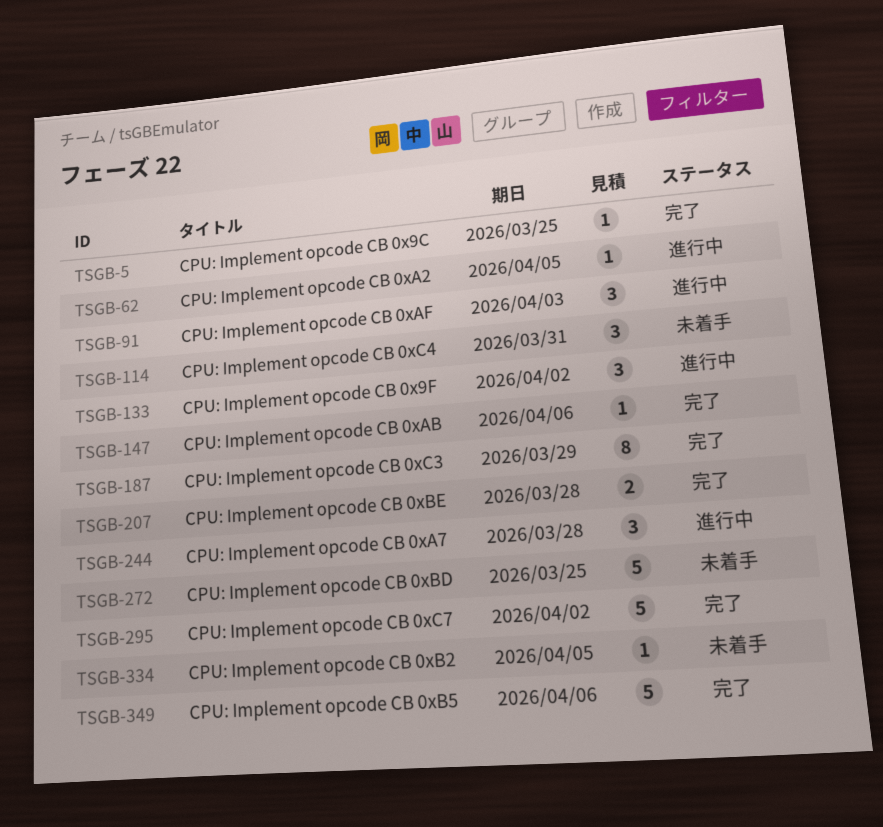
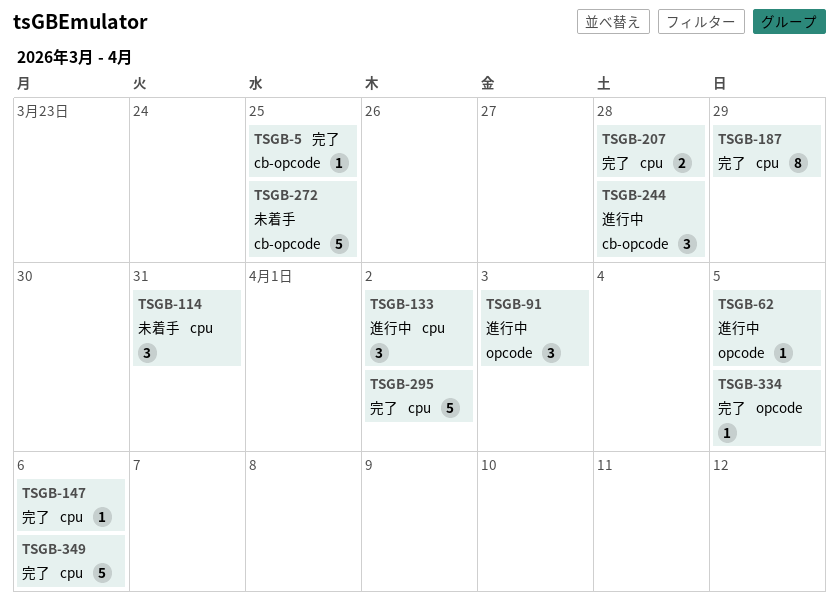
TSGB-334, status: 未着手 -> 完了

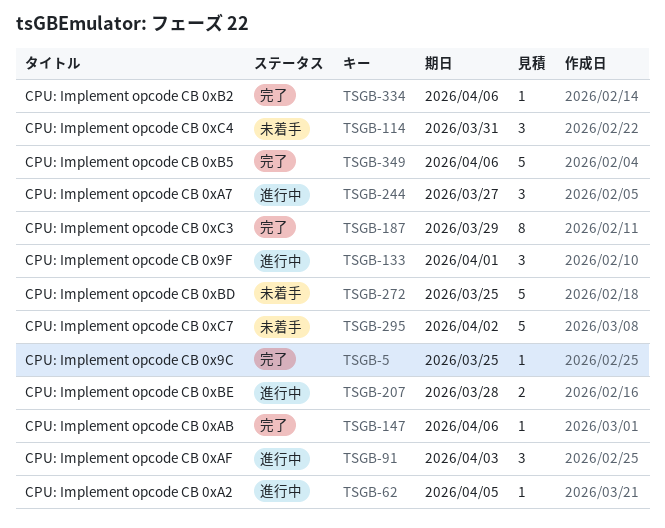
TSGB-133, due: Apr 2 -> Apr 1
TSGB-207, status: 完了 -> 進行中
TSGB-244, due: Mar 28 -> Mar 27
TSGB-295, status: 完了 -> 未着手
TSGB-334, due: Apr 5 -> Apr 6

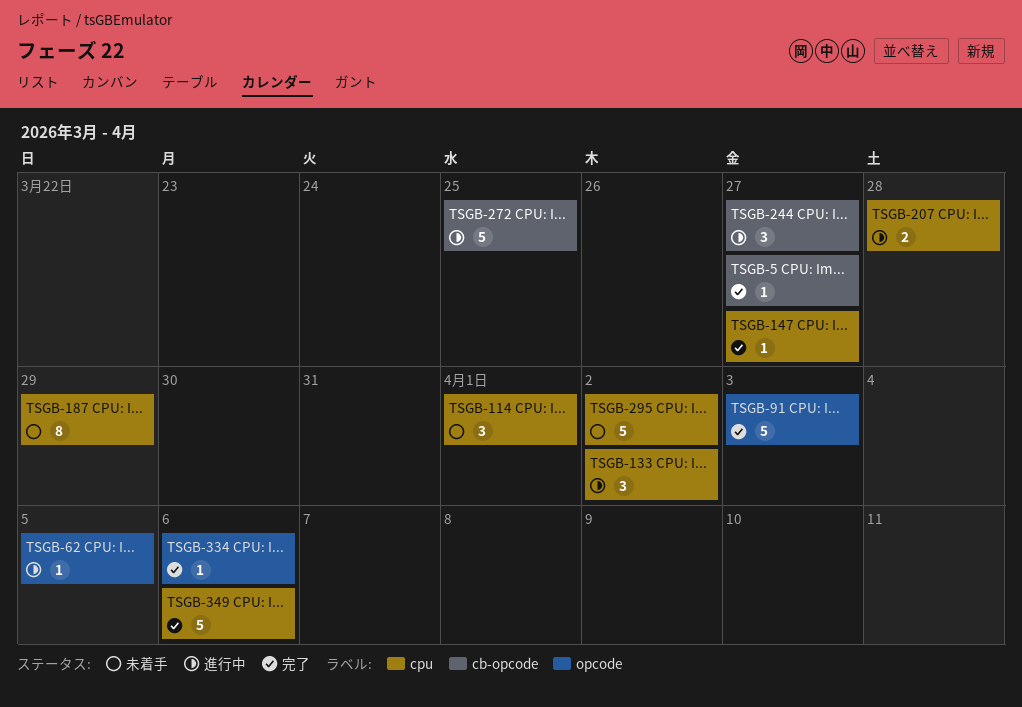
TSGB-5, due: Mar 25 -> Mar 27
TSGB-91, status: 進行中 -> 完了
TSGB-91, estimate: 3 -> 5
TSGB-114, due: Mar 31 -> Apr 1
TSGB-133, due: Apr 1 -> Apr 2
TSGB-147, due: Apr 6 -> Mar 27
TSGB-187, status: 完了 -> 未着手
TSGB-272, status: 未着手 -> 進行中

